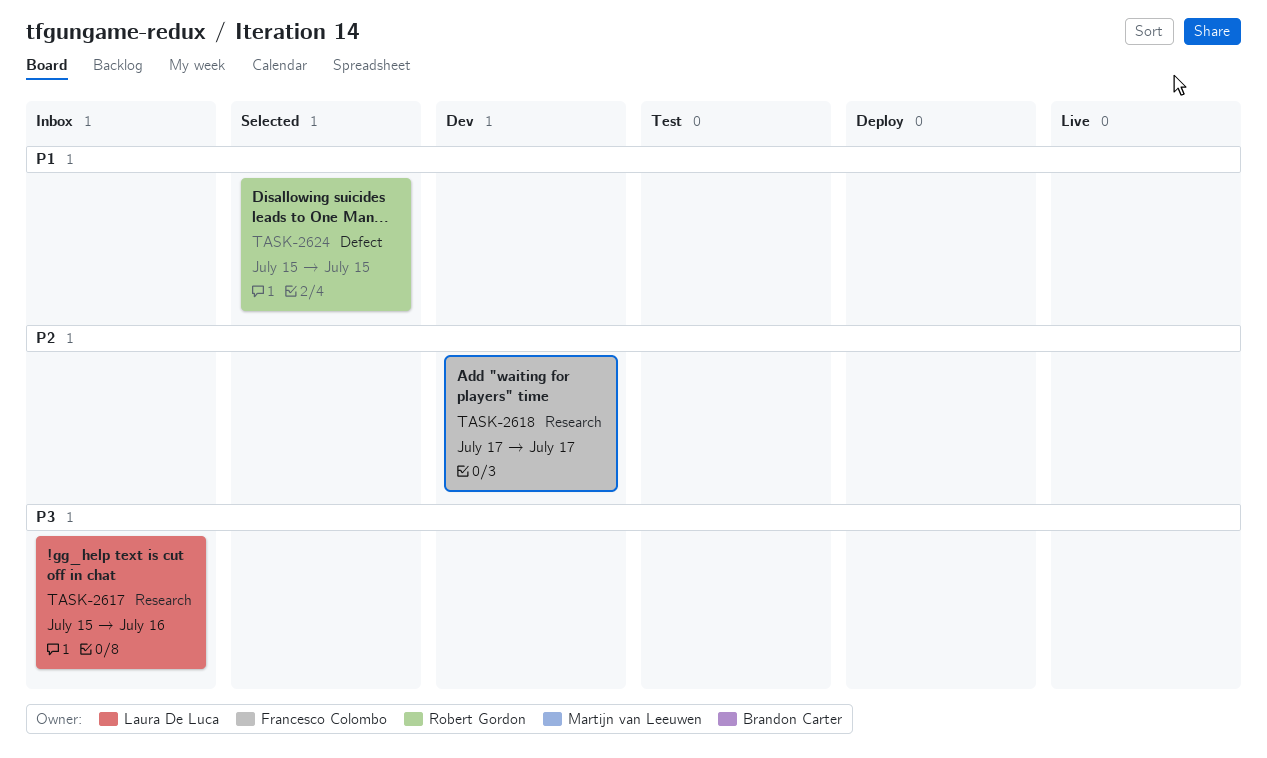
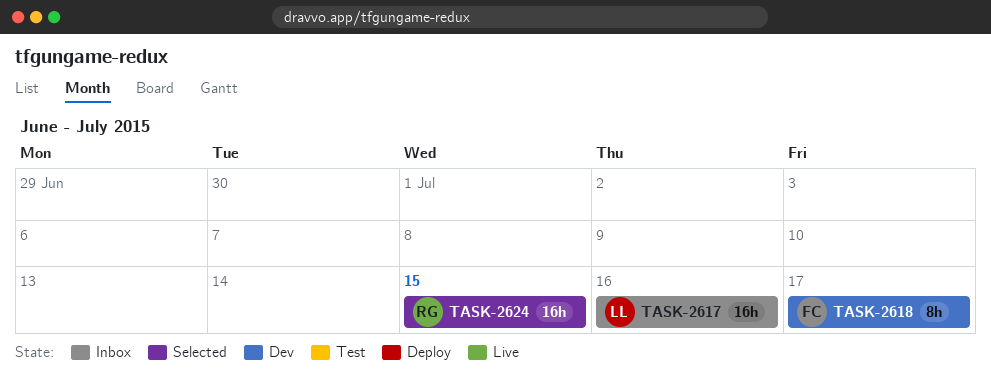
TASK-2617, start: Jul 15 -> Jul 16

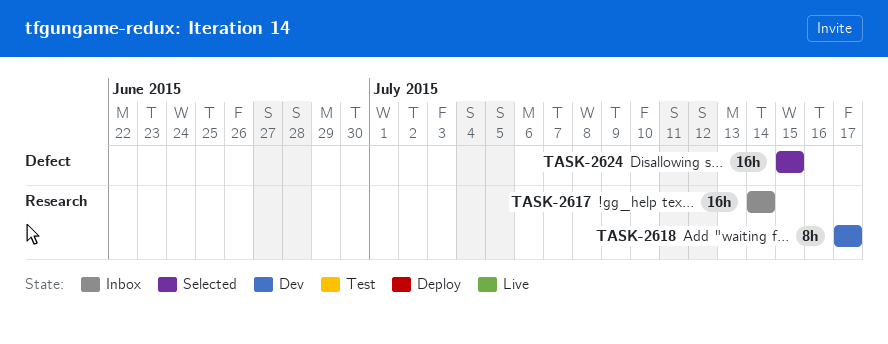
TASK-2617, start: Jul 16 -> Jul 14
TASK-2617, due: Jul 16 -> Jul 14

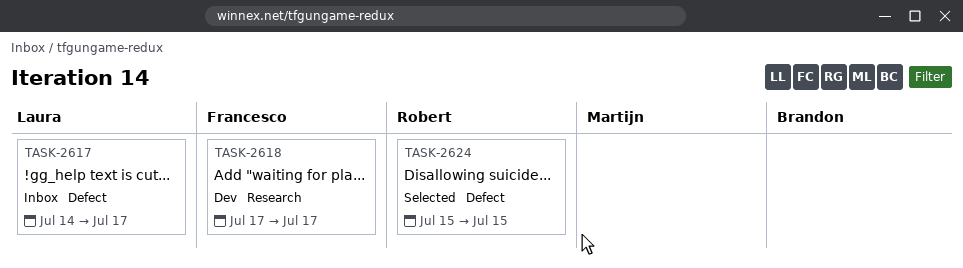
TASK-2617, label: Research -> Defect
TASK-2617, due: Jul 14 -> Jul 17

